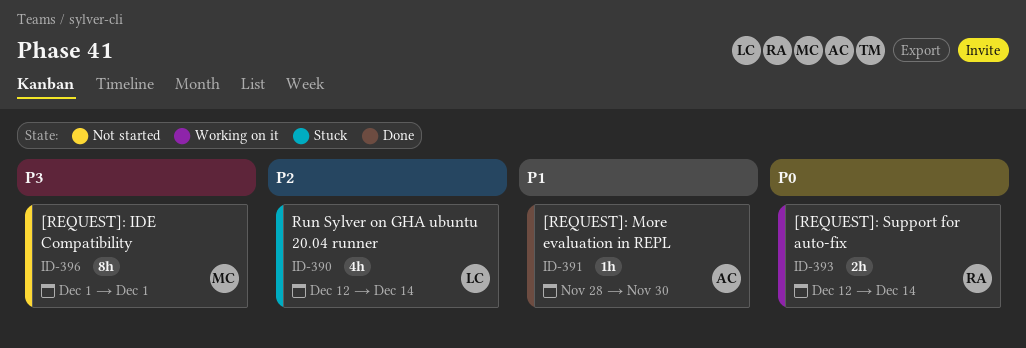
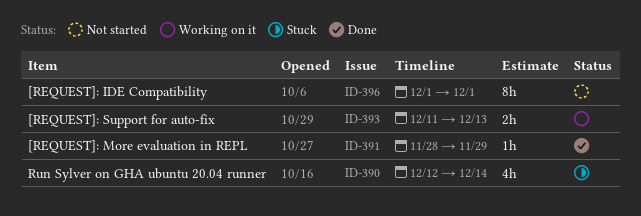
ID-391, due: Nov 30 -> Nov 29
ID-393, start: Dec 12 -> Dec 11
ID-393, due: Dec 14 -> Dec 13

